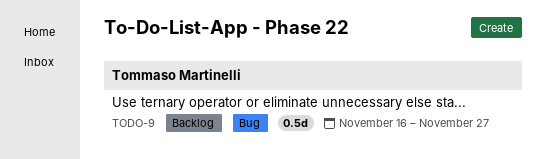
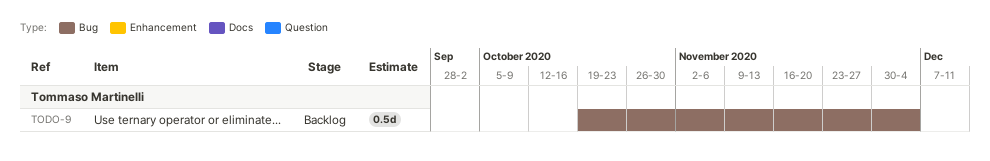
TODO-9, start: Nov 16 -> Oct 19
TODO-9, due: Nov 27 -> Dec 4

